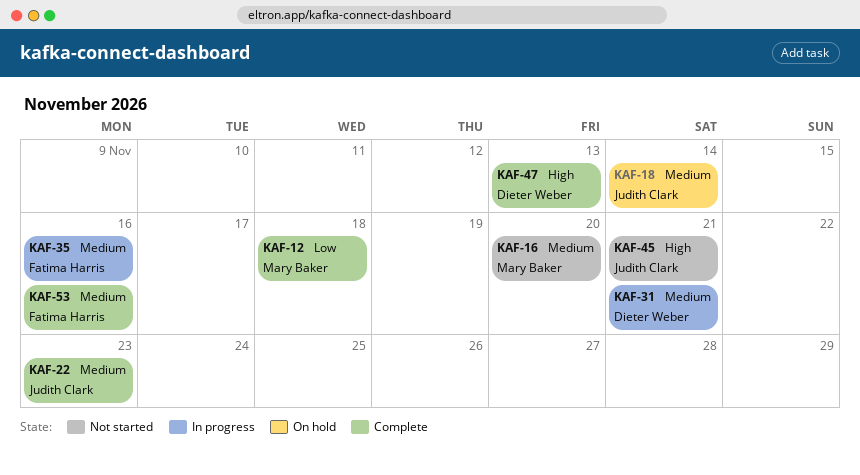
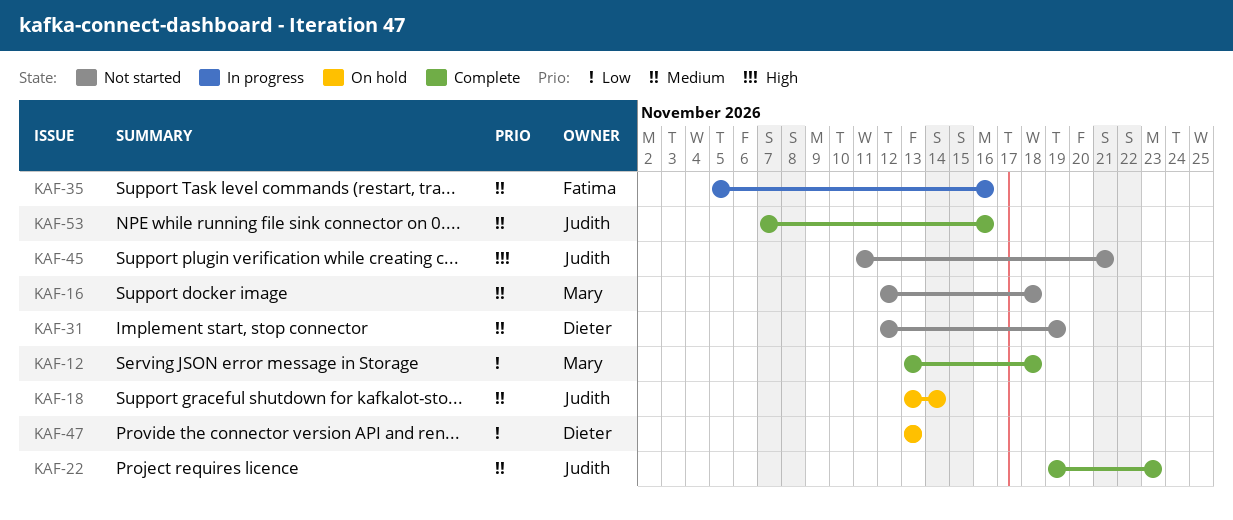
KAF-16, due: Nov 20 -> Nov 18
KAF-31, status: In progress -> Not started
KAF-31, due: Nov 21 -> Nov 19
KAF-47, status: Complete -> On hold
KAF-47, priority: High -> Low
KAF-53, owner: Fatima Harris -> Judith Clark

